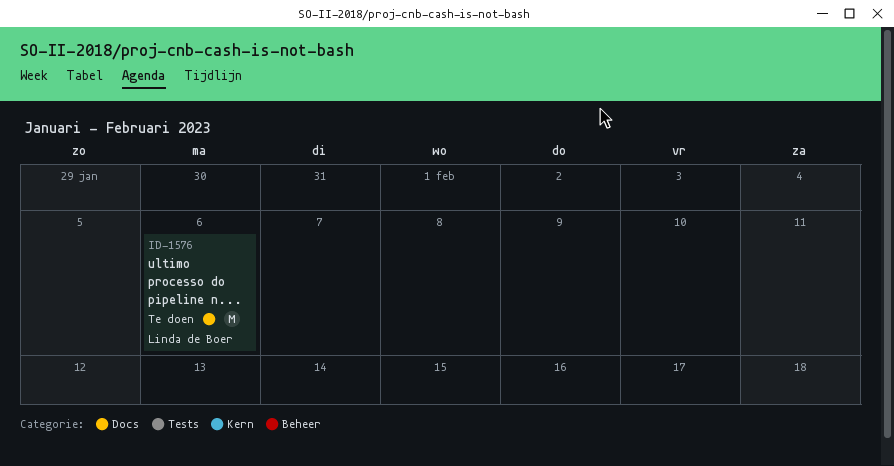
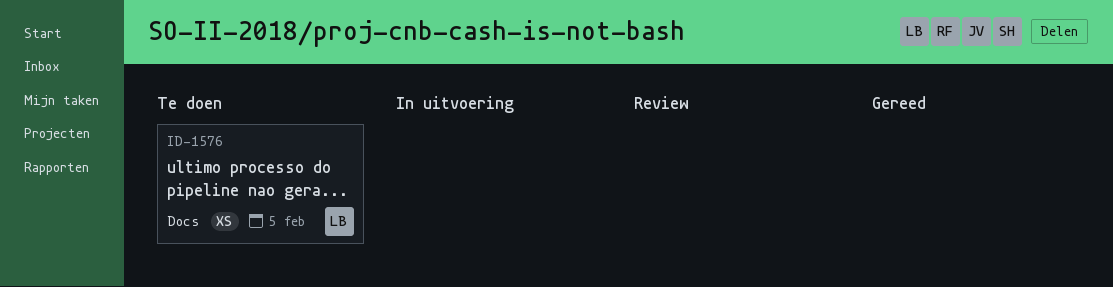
ID-1576, estimate: M -> XS
ID-1576, due: Feb 6 -> Feb 5

